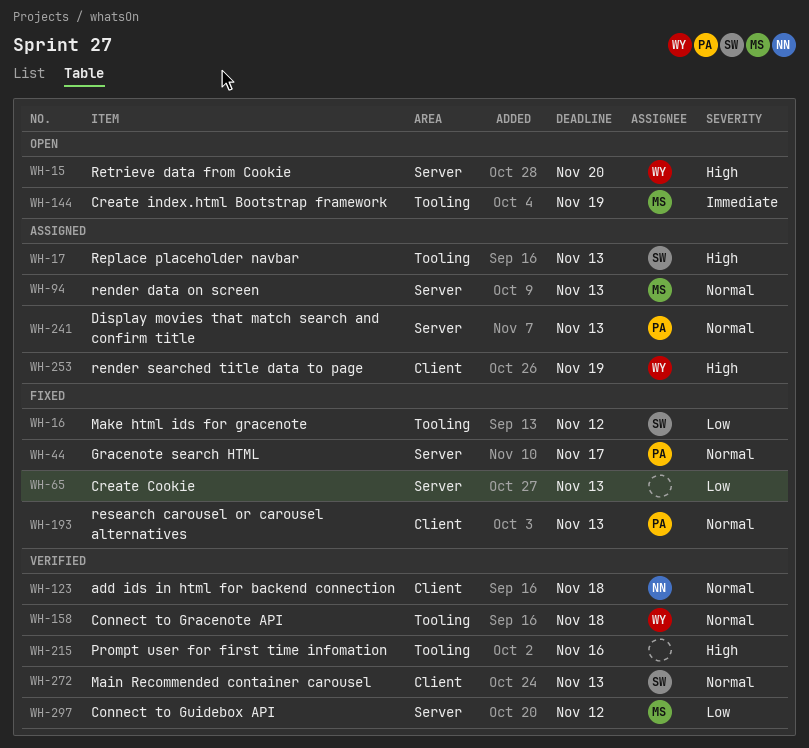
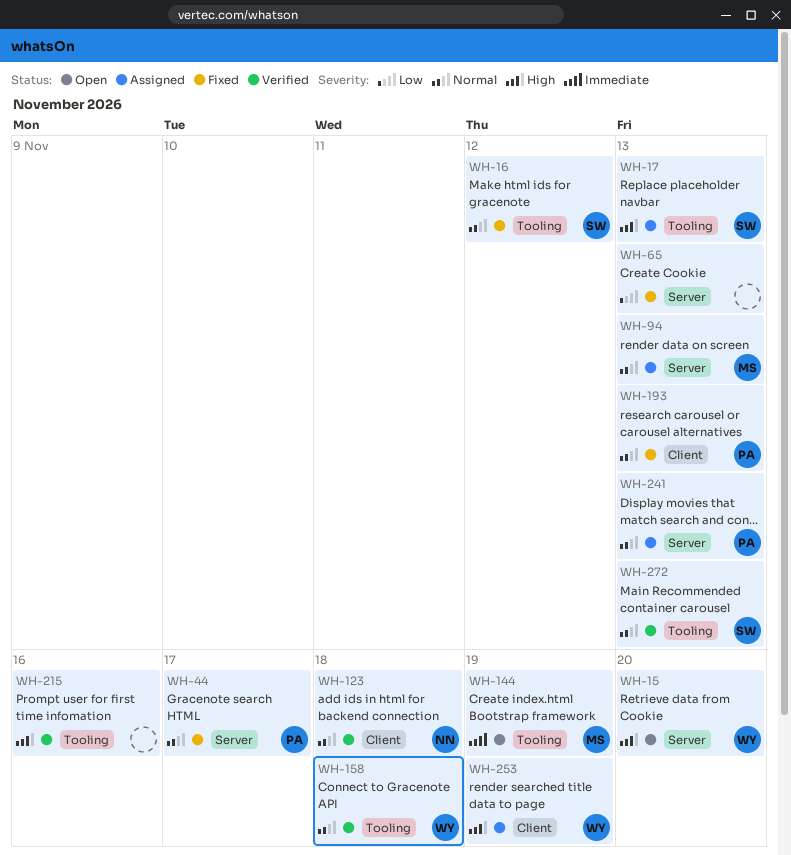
WH-16, priority: Low -> Normal
WH-272, label: Client -> Tooling
WH-297: present -> none

